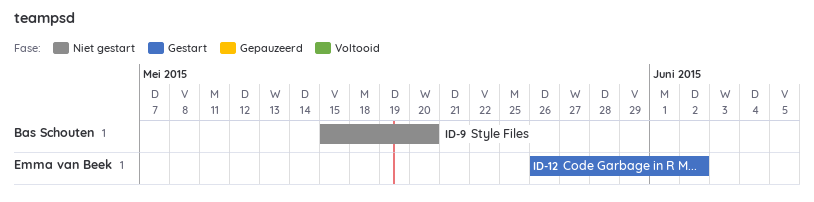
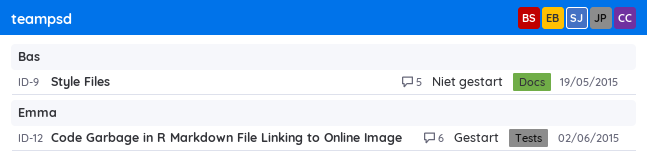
ID-9, due: May 20 -> May 19

